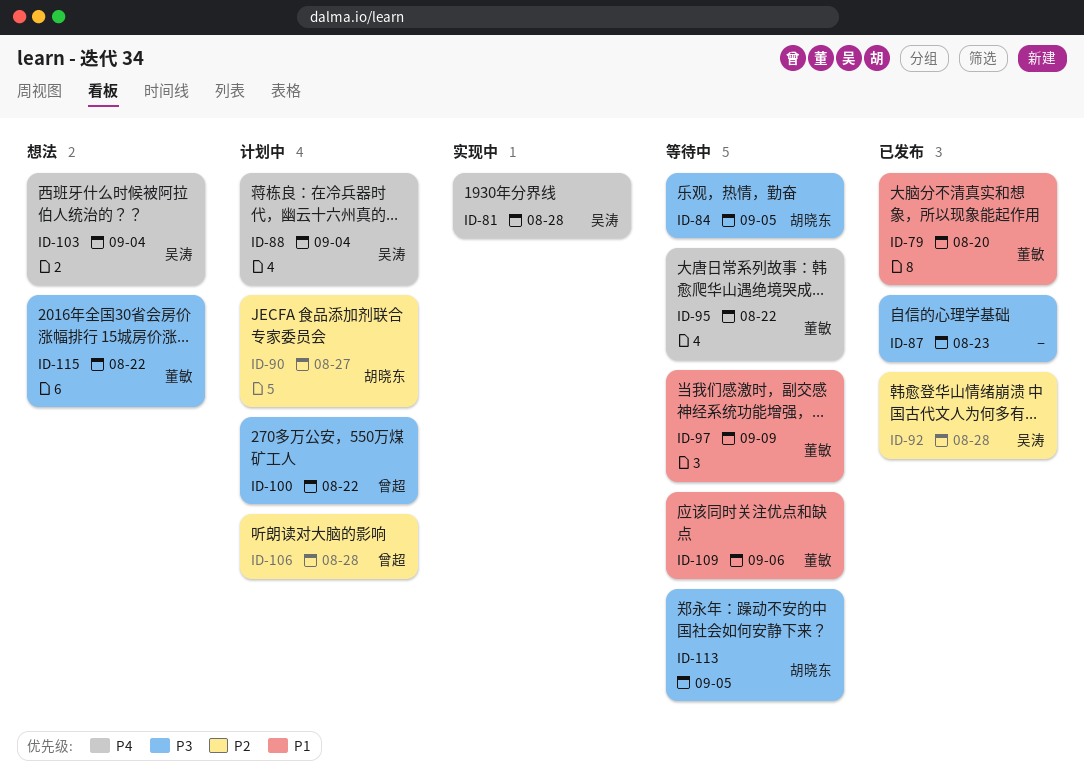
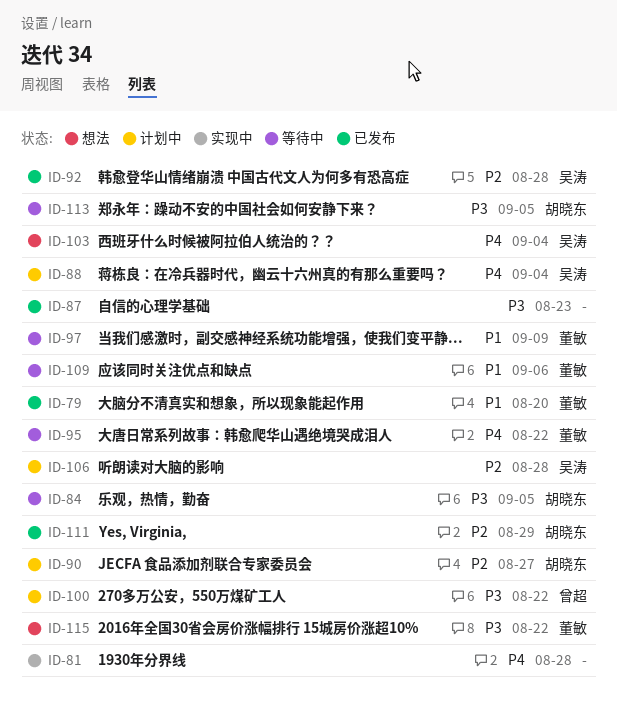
ID-81, owner: 吴涛 -> none
ID-106, owner: 曾超 -> 吴涛
ID-111: none -> present

